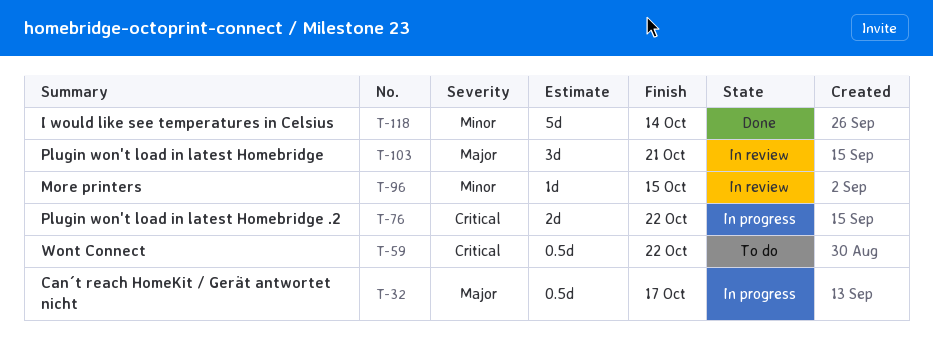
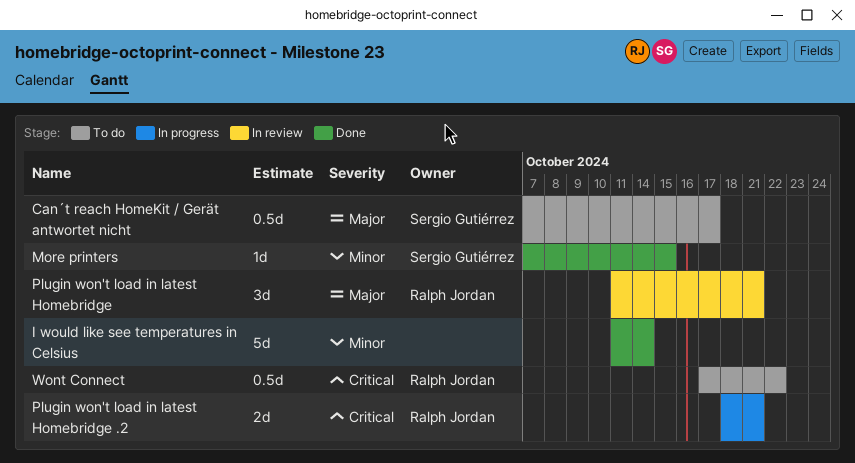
Can´t reach HomeKit / Gerät antwortet nicht, status: In progress -> To do
More printers, status: In review -> Done
Plugin won't load in latest Homebridge .2, due: Oct 22 -> Oct 21

